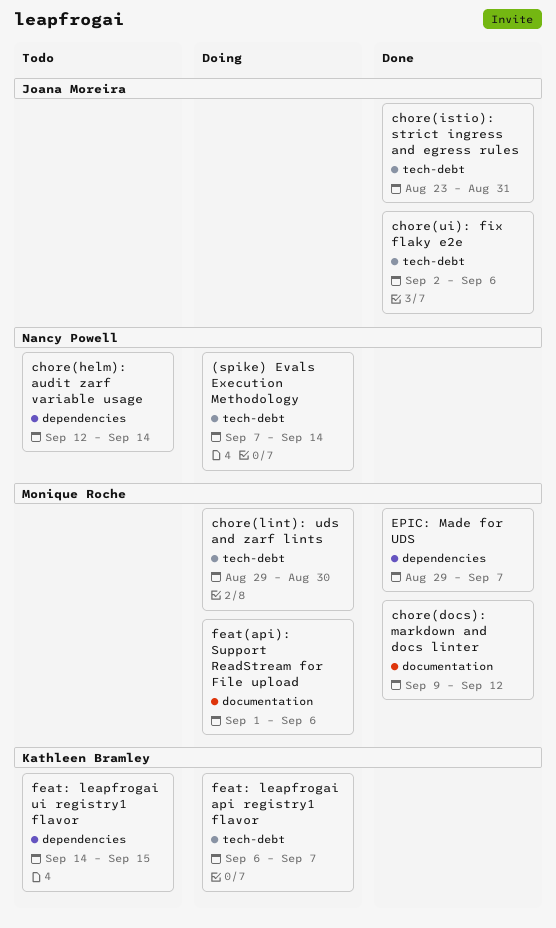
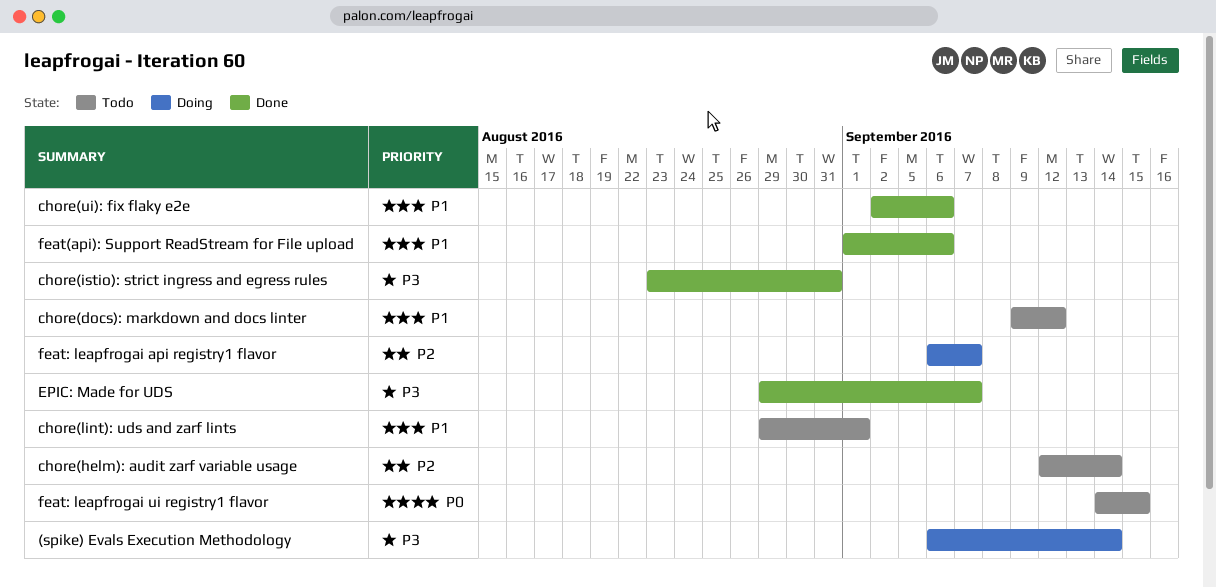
(spike) Evals Execution Methodology, start: Sep 7 -> Sep 6
chore(docs): markdown and docs linter, status: Done -> Todo
chore(lint): uds and zarf lints, status: Doing -> Todo
chore(lint): uds and zarf lints, due: Aug 30 -> Sep 1
feat(api): Support ReadStream for File upload, status: Doing -> Done

